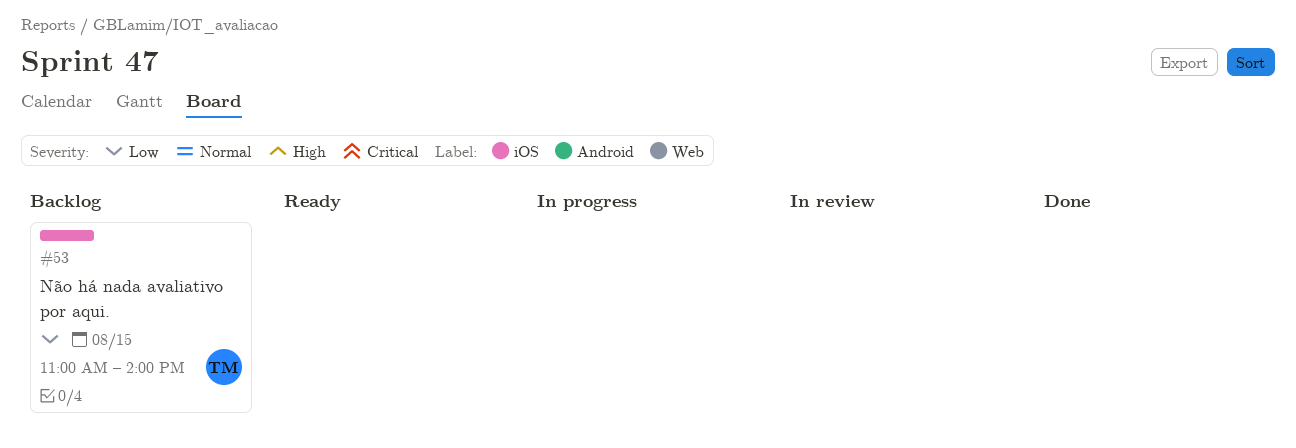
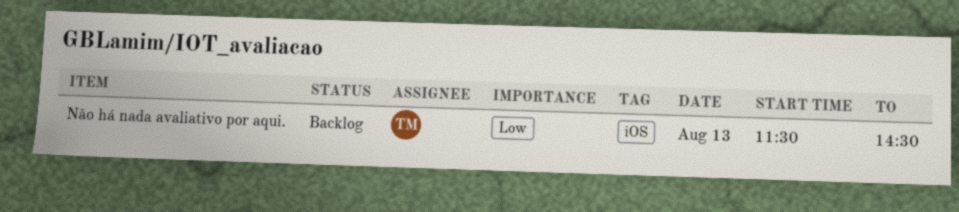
Não há nada avaliativo por aqui., day: Aug 15 -> Aug 13
Não há nada avaliativo por aqui., begins: 11:00 -> 11:30
Não há nada avaliativo por aqui., ends: 14:00 -> 14:30

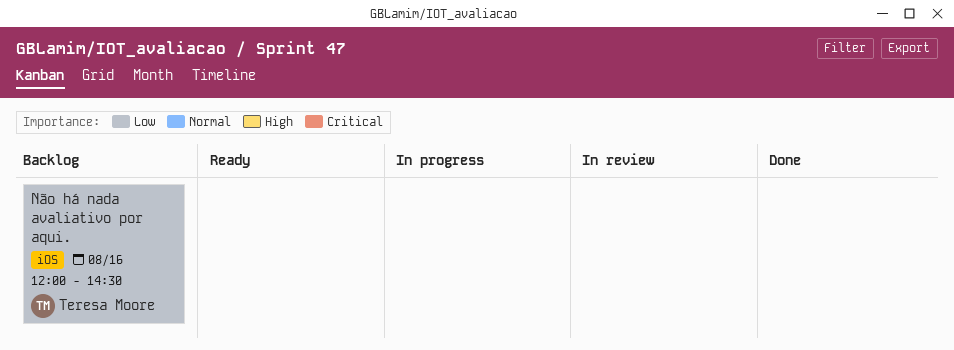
Não há nada avaliativo por aqui., day: Aug 13 -> Aug 16
Não há nada avaliativo por aqui., begins: 11:30 -> 12:00

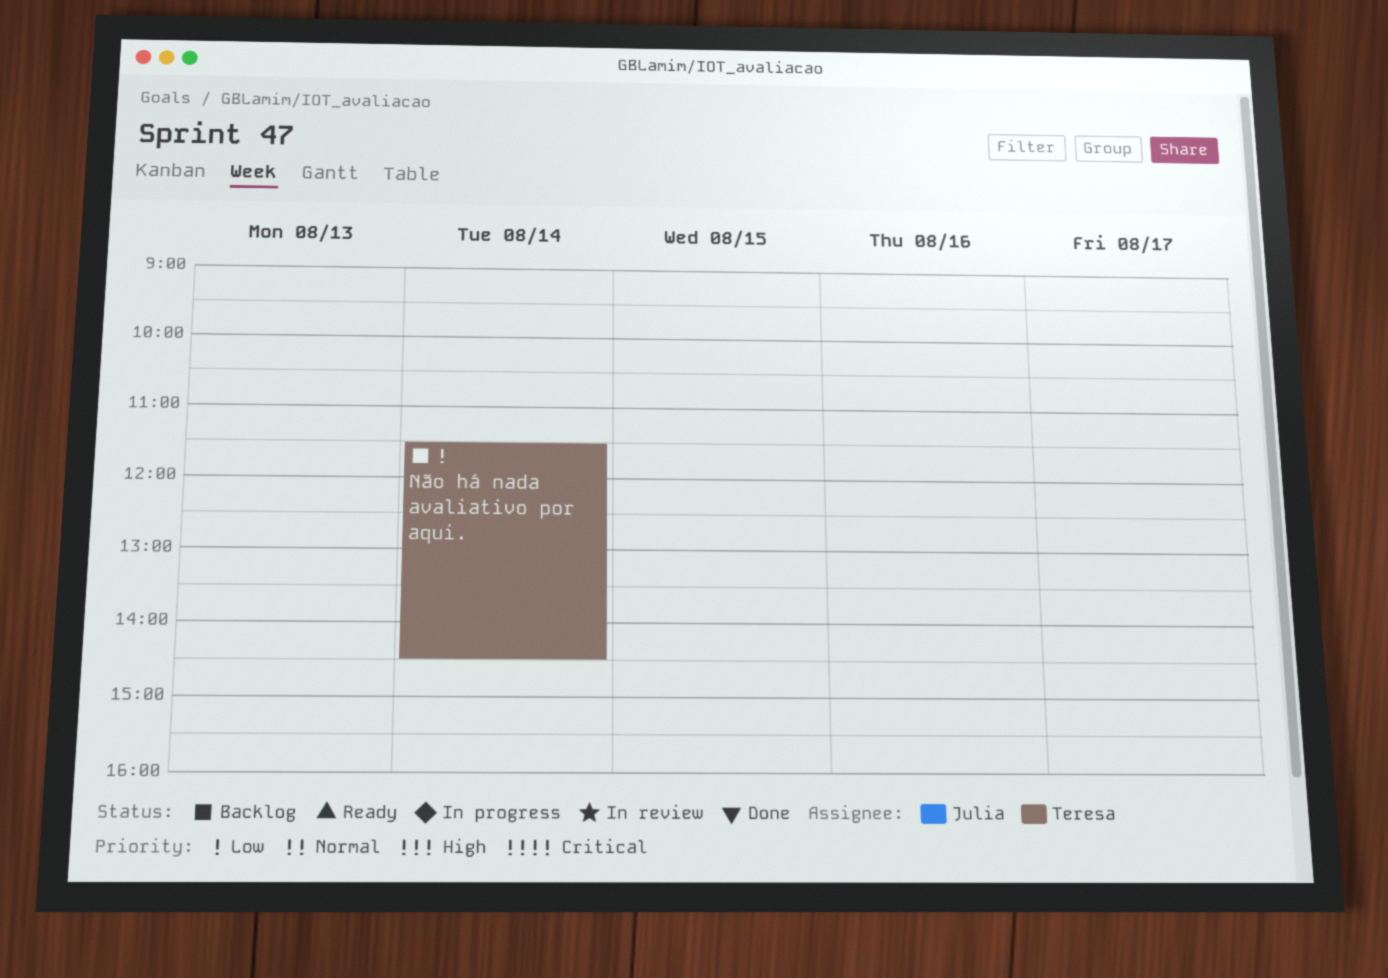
Não há nada avaliativo por aqui., day: Aug 16 -> Aug 14
Não há nada avaliativo por aqui., begins: 12:00 -> 11:30

